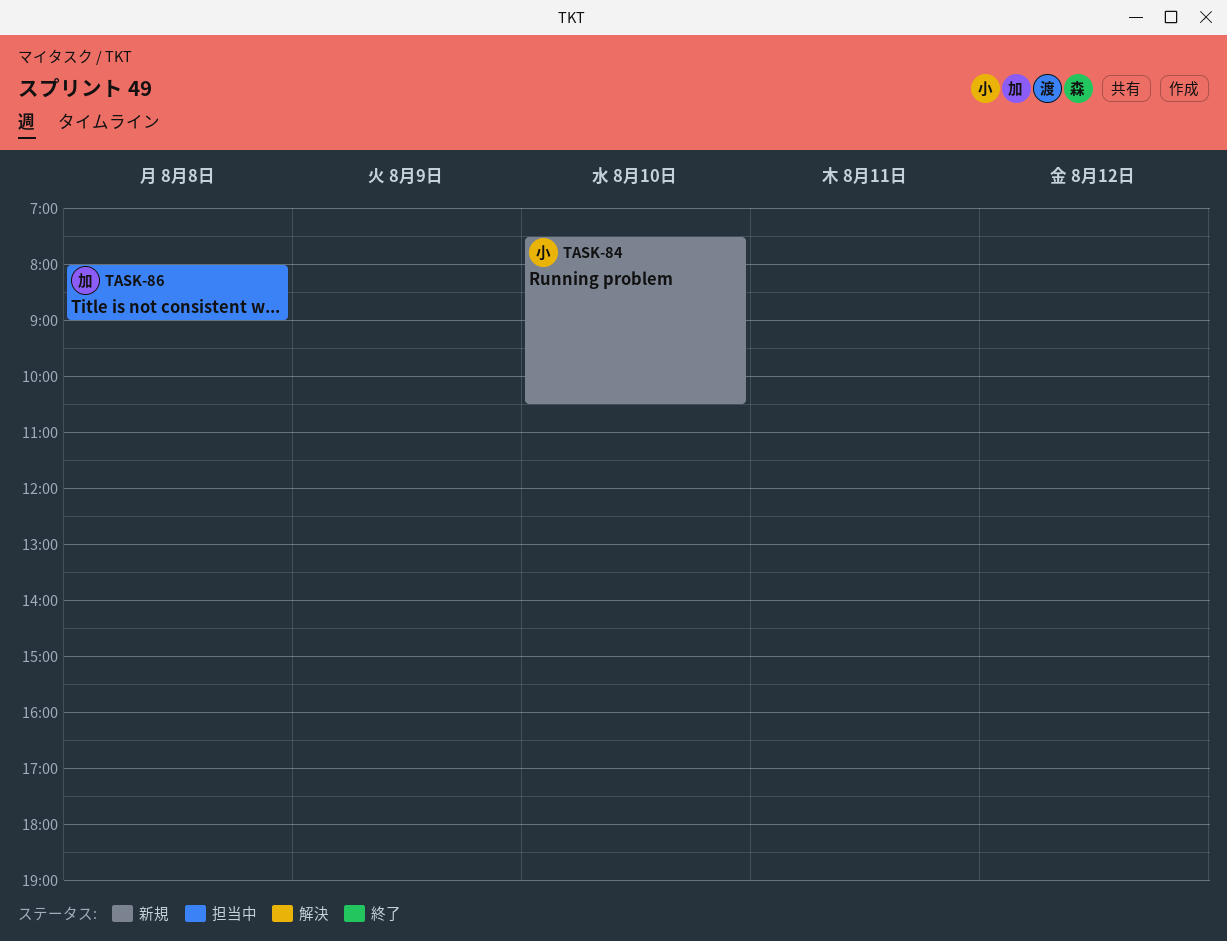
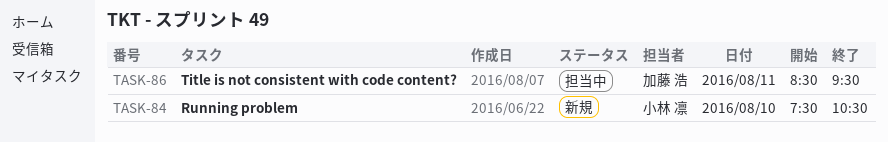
TASK-86, day: Aug 8 -> Aug 11
TASK-86, begins: 08:00 -> 08:30
TASK-86, ends: 09:00 -> 09:30

